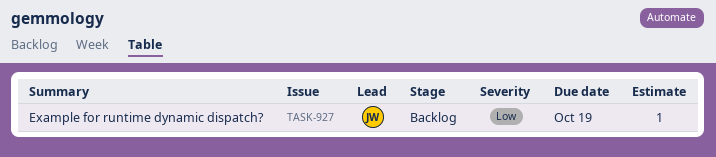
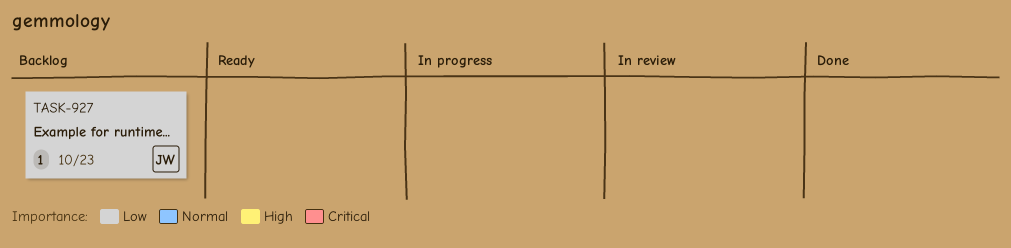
TASK-927, due: Oct 19 -> Oct 23

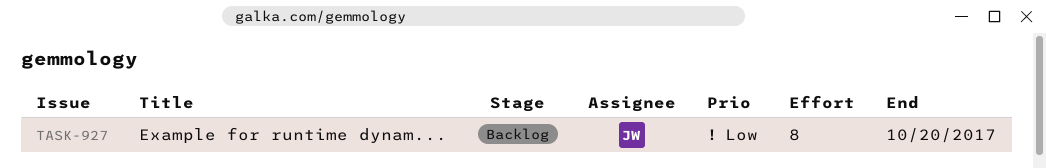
TASK-927, estimate: 1 -> 8
TASK-927, due: Oct 23 -> Oct 20

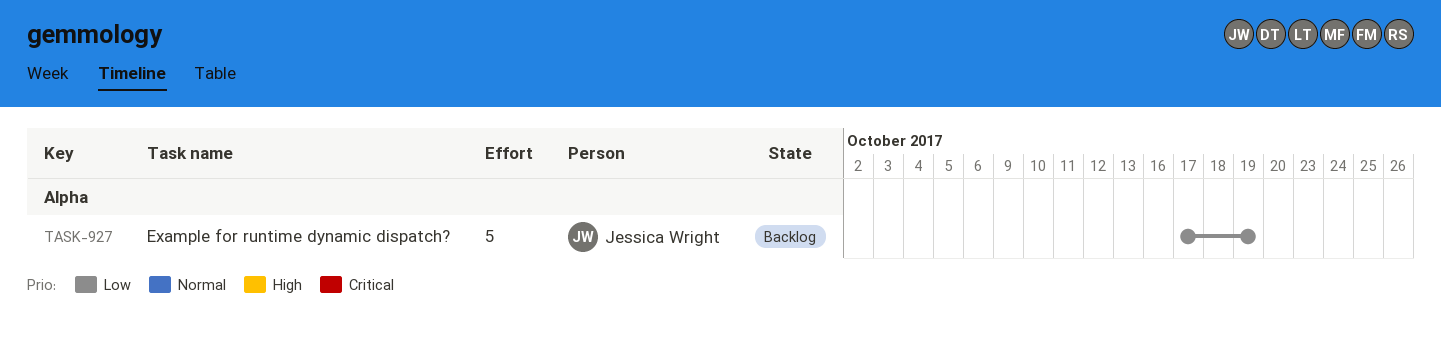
TASK-927, estimate: 8 -> 5
TASK-927, due: Oct 20 -> Oct 19

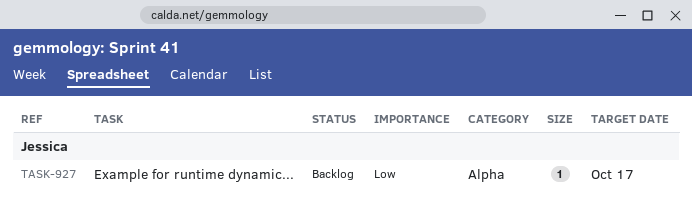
TASK-927, estimate: 5 -> 1
TASK-927, due: Oct 19 -> Oct 17

